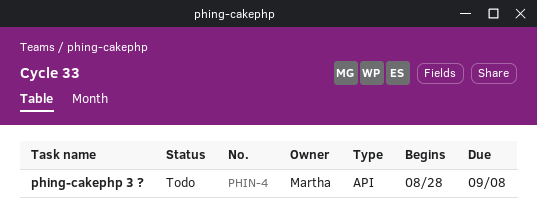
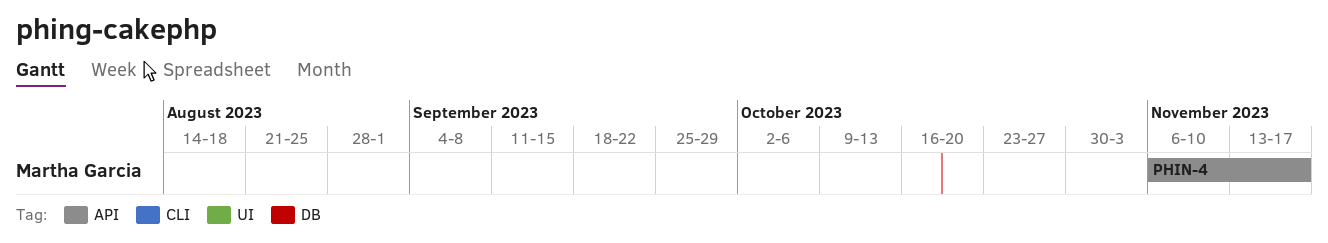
PHIN-4, start: Aug 28 -> Nov 6
PHIN-4, due: Sep 8 -> Nov 17

